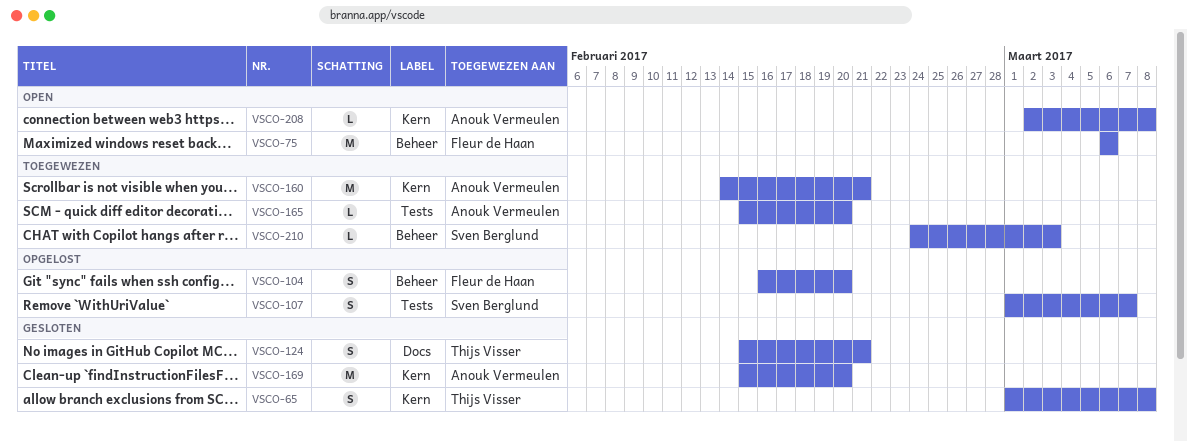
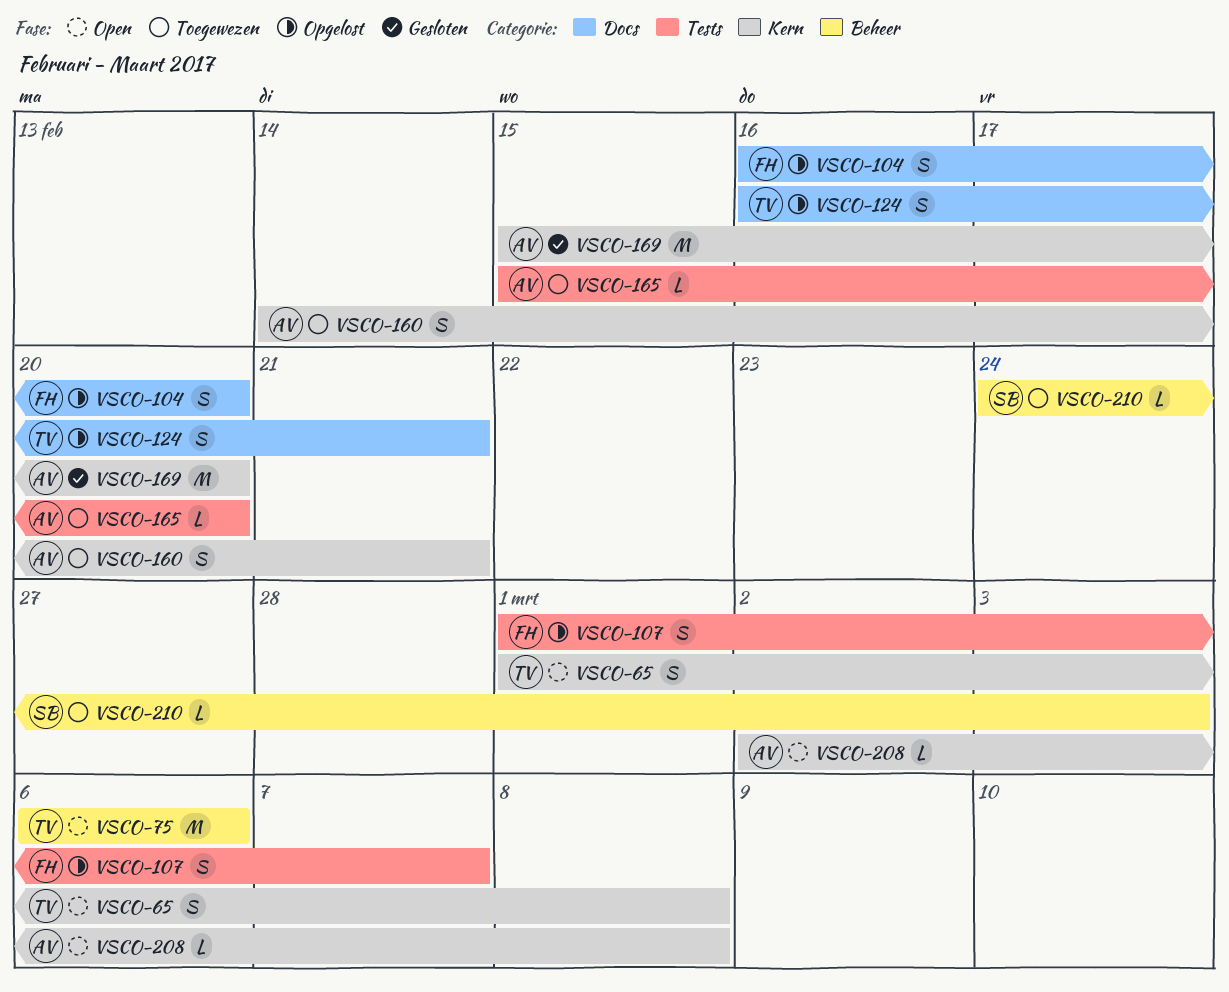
VSCO-65, status: Gesloten -> Open
VSCO-75, owner: Fleur de Haan -> Thijs Visser
VSCO-104, label: Beheer -> Docs
VSCO-107, owner: Sven Berglund -> Fleur de Haan
VSCO-124, status: Gesloten -> Opgelost
VSCO-124, start: Feb 15 -> Feb 16
VSCO-160, estimate: M -> S

